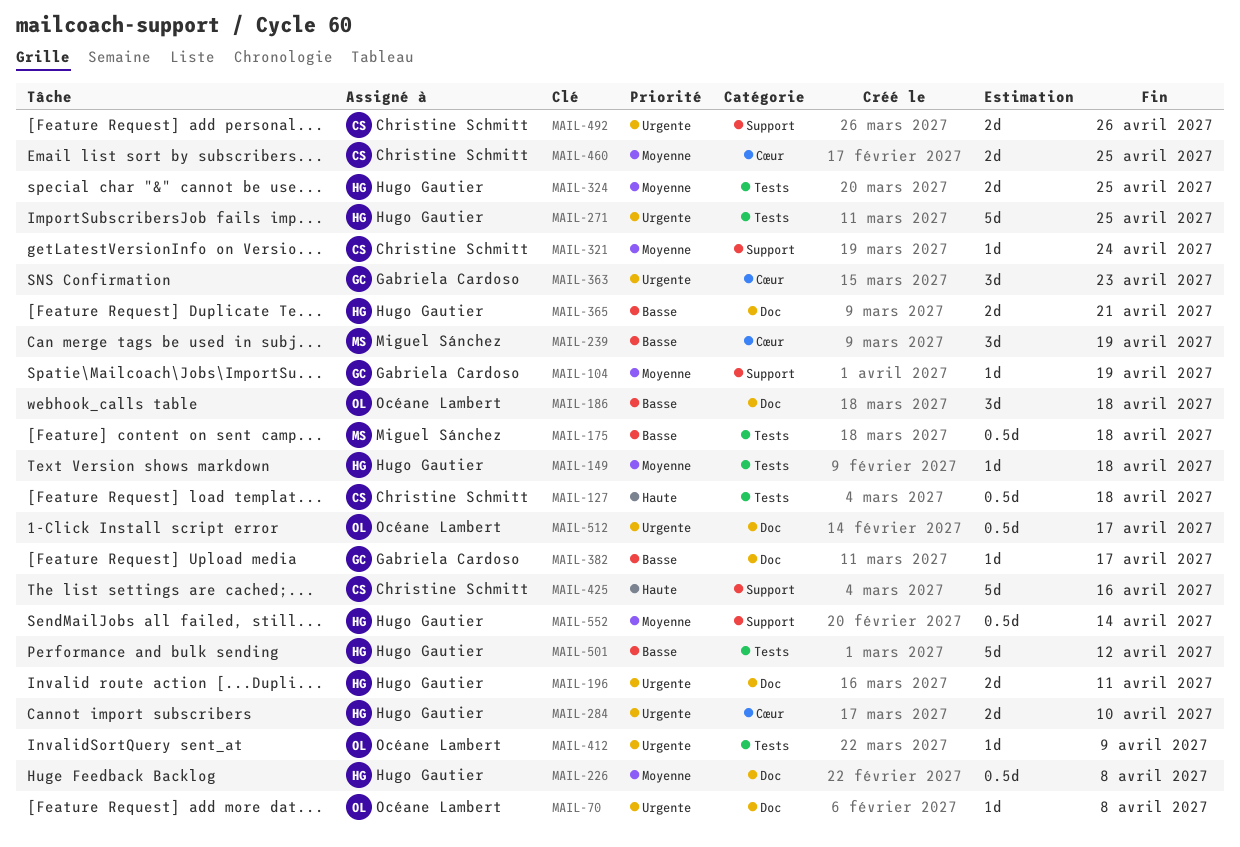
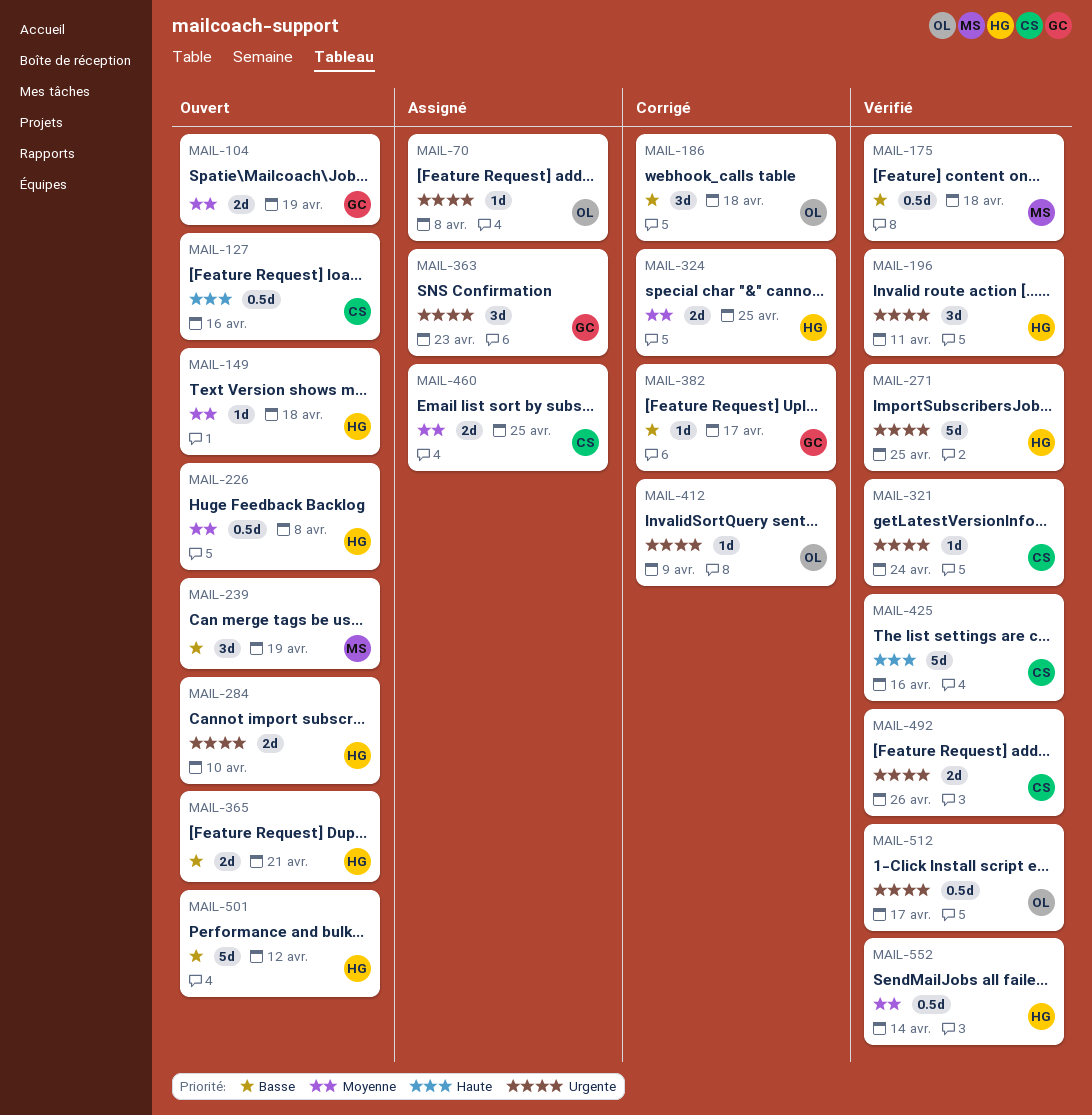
MAIL-104, estimate: 1d -> 2d
MAIL-127, due: Apr 18 -> Apr 16
MAIL-196, estimate: 2d -> 3d
MAIL-321, priority: Moyenne -> Urgente

